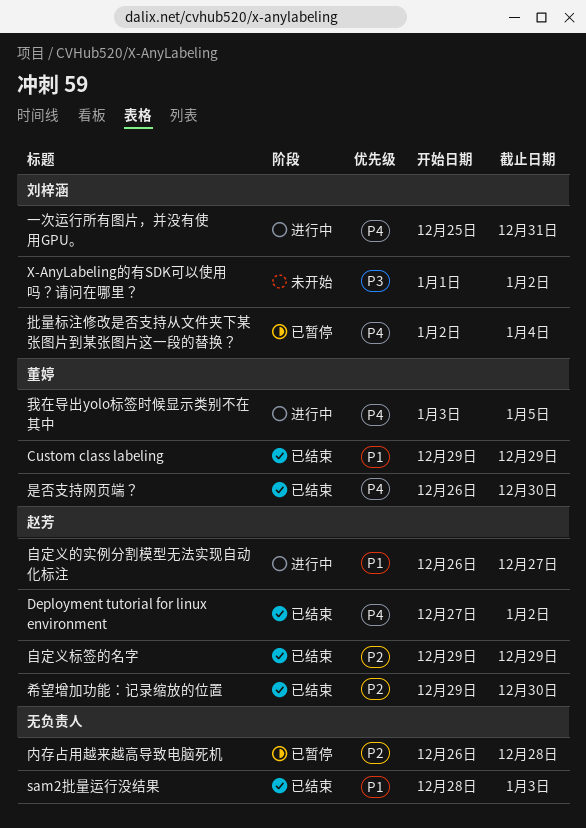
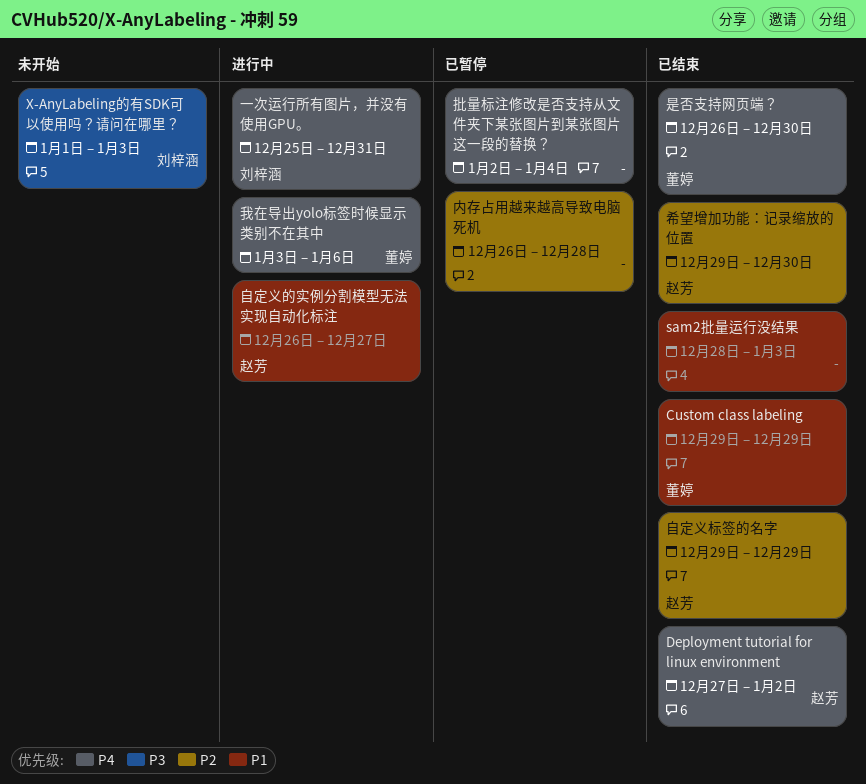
X-AnyLabeling的有SDK可以使用吗？请问在哪里？, due: Jan 2 -> Jan 3
我在导出yolo标签时候显示类别不在其中, due: Jan 5 -> Jan 6
批量标注修改是否支持从文件夹下某张图片到某张图片这一段的替换？, owner: 刘梓涵 -> none

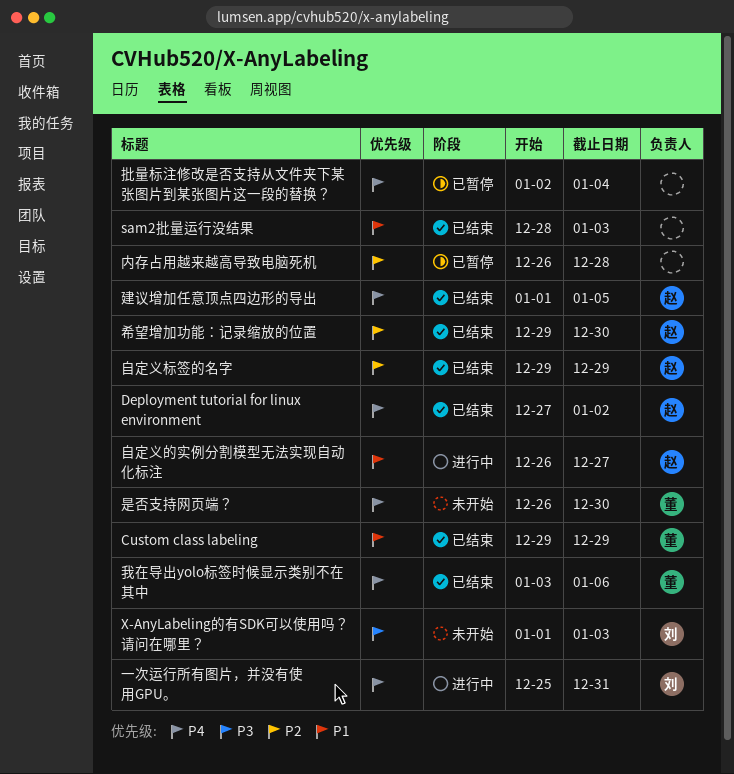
建议增加任意顶点四边形的导出: none -> present
我在导出yolo标签时候显示类别不在其中, status: 进行中 -> 已结束
是否支持网页端？, status: 已结束 -> 未开始

